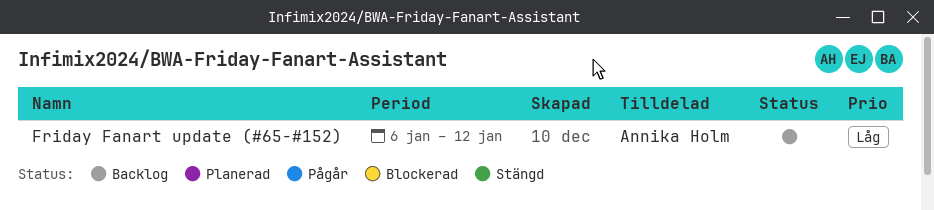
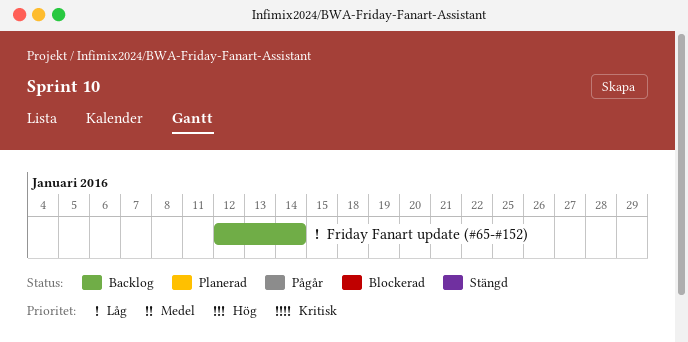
Friday Fanart update (#65-#152), start: Jan 6 -> Jan 12
Friday Fanart update (#65-#152), due: Jan 12 -> Jan 14

